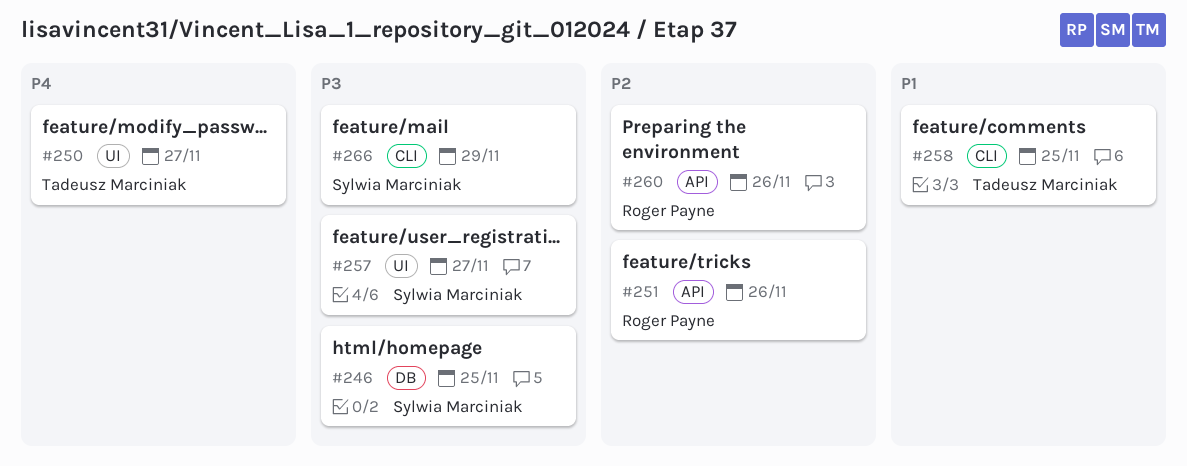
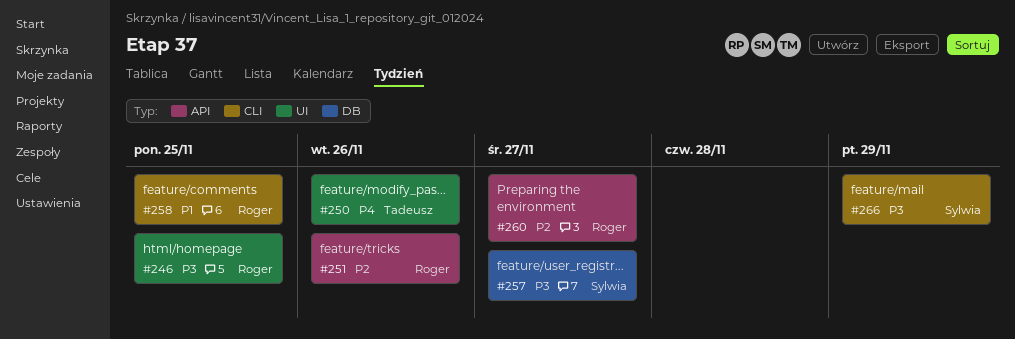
#246, owner: Sylwia Marciniak -> Roger Payne
#246, label: DB -> UI
#250, due: Nov 27 -> Nov 26
#257, label: UI -> DB
#258, owner: Tadeusz Marciniak -> Roger Payne
#260, due: Nov 26 -> Nov 27

